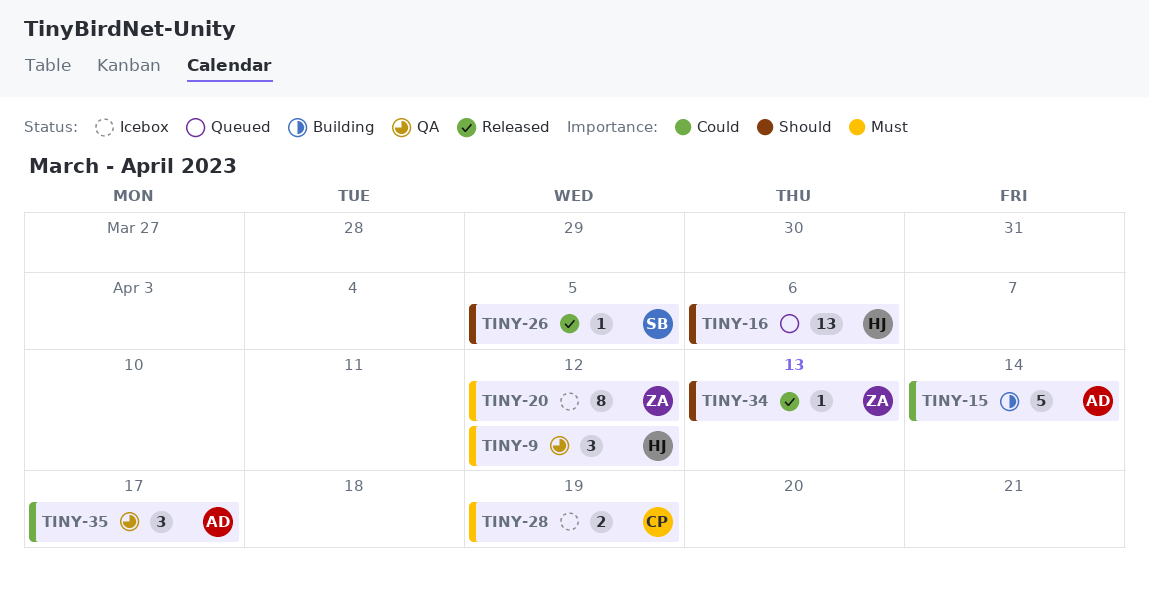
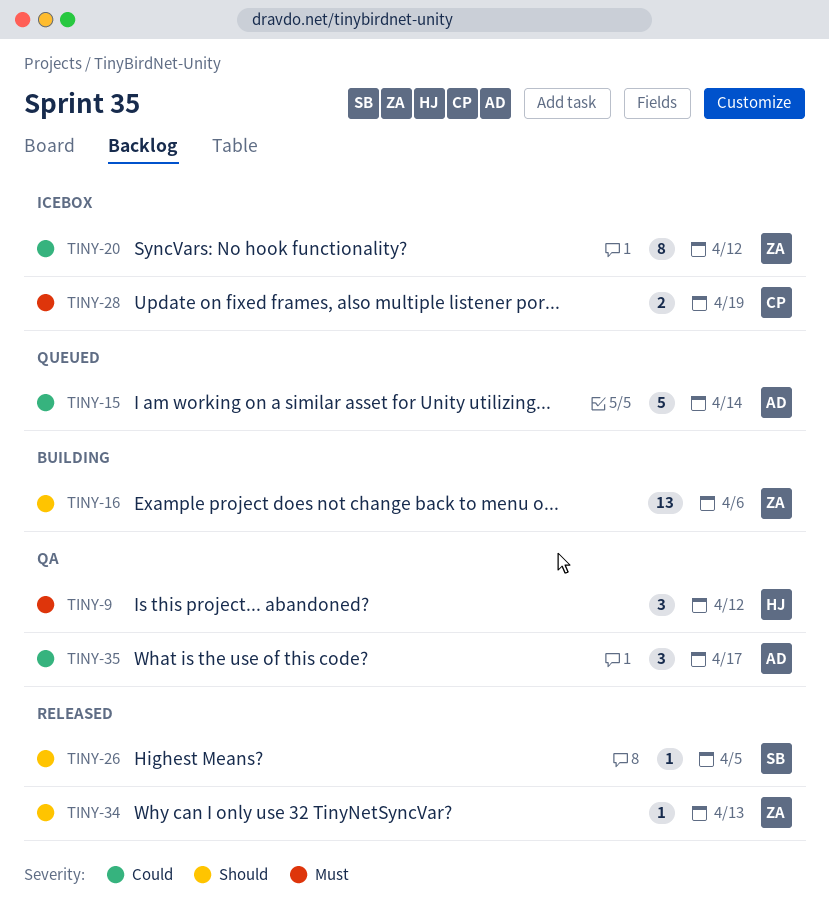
TINY-15, status: Building -> Queued
TINY-16, status: Queued -> Building
TINY-16, owner: HJ -> ZA
TINY-20, priority: Must -> Could

